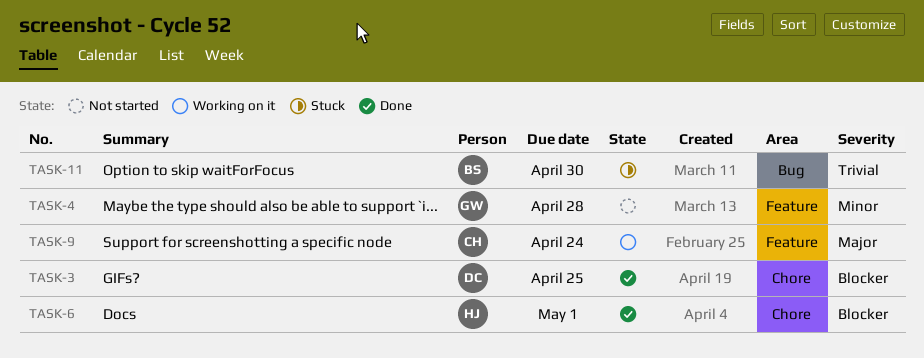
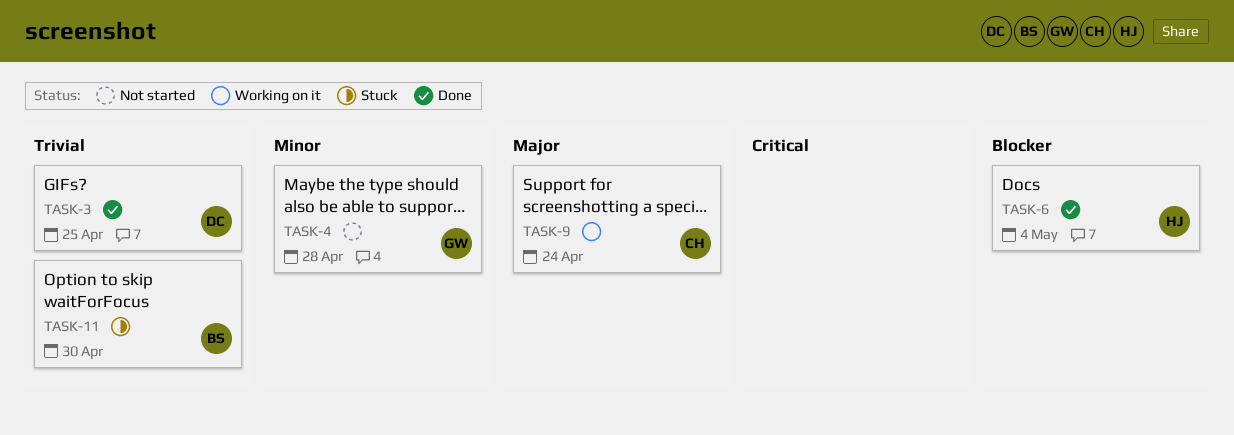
TASK-3, priority: Blocker -> Trivial
TASK-6, due: May 1 -> May 4

